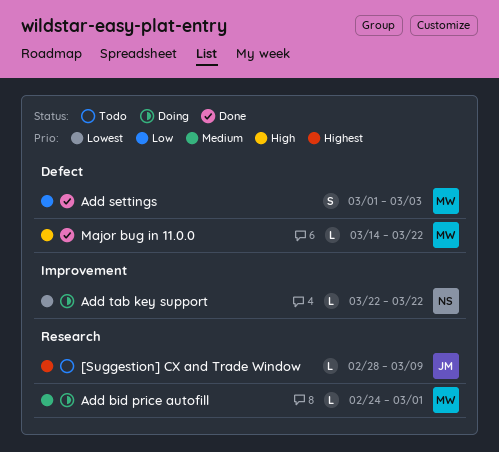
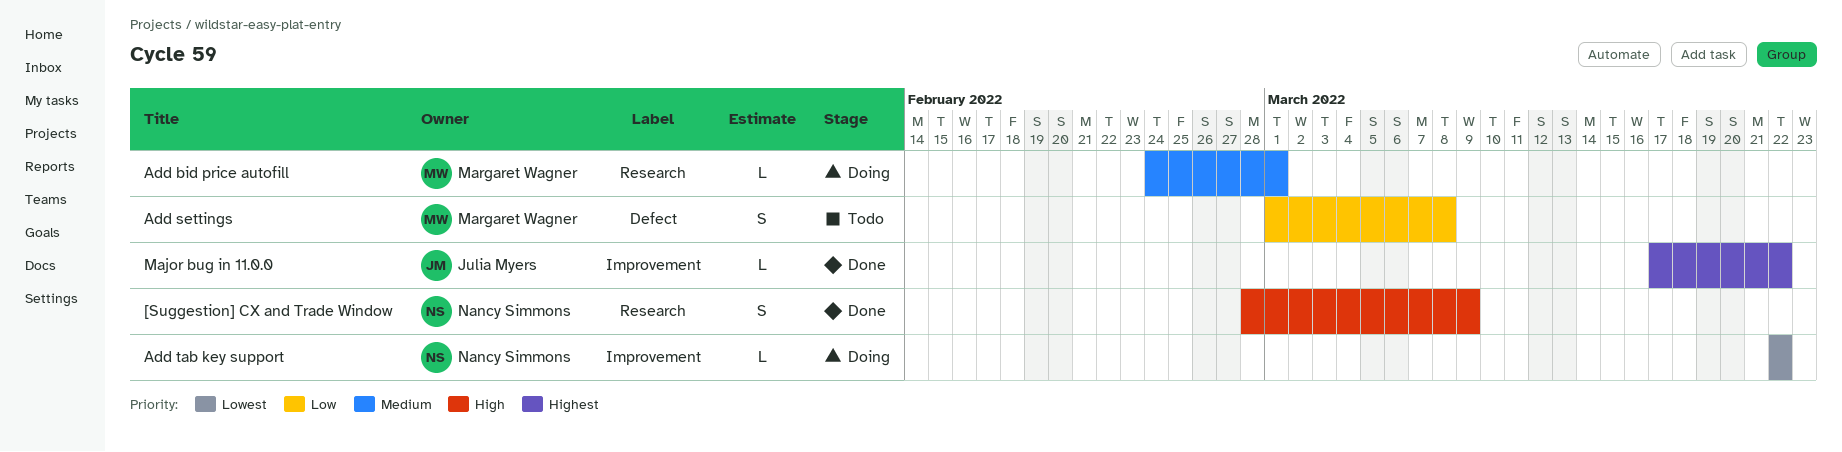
[Suggestion] CX and Trade Window, status: Todo -> Done
[Suggestion] CX and Trade Window, owner: Julia Myers -> Nancy Simmons
[Suggestion] CX and Trade Window, priority: Highest -> High
[Suggestion] CX and Trade Window, estimate: L -> S
Add settings, status: Done -> Todo
Add settings, due: Mar 3 -> Mar 8
Major bug in 11.0.0, owner: Margaret Wagner -> Julia Myers
Major bug in 11.0.0, priority: High -> Highest
Major bug in 11.0.0, label: Defect -> Improvement
Major bug in 11.0.0, start: Mar 14 -> Mar 17

